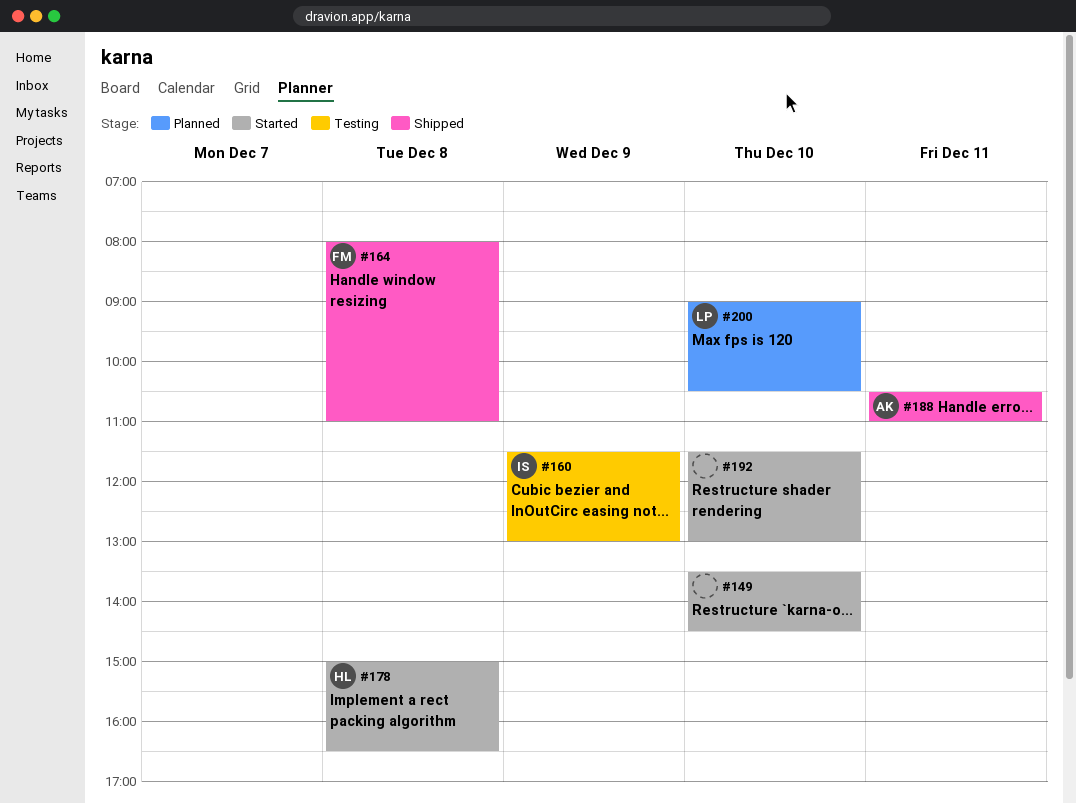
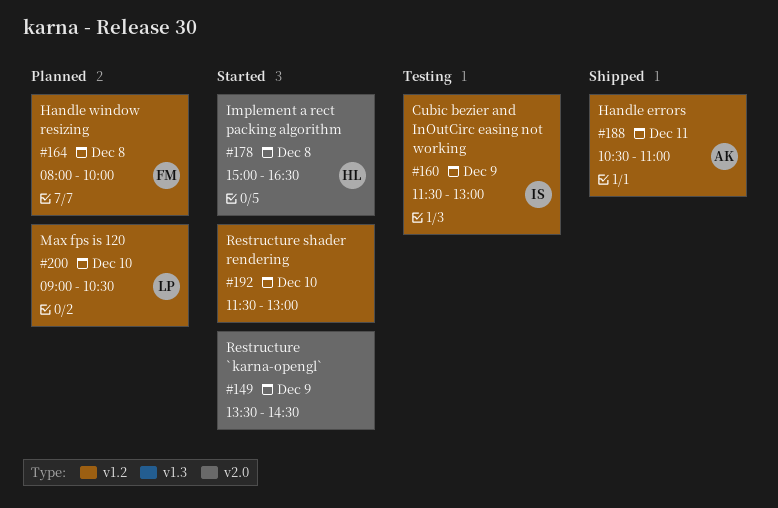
#149, day: Dec 10 -> Dec 9
#164, status: Shipped -> Planned
#164, ends: 11:00 -> 10:00

